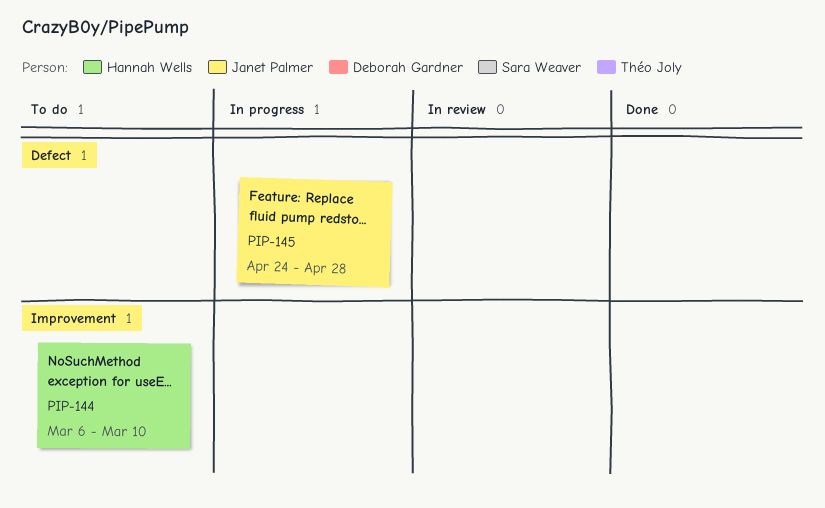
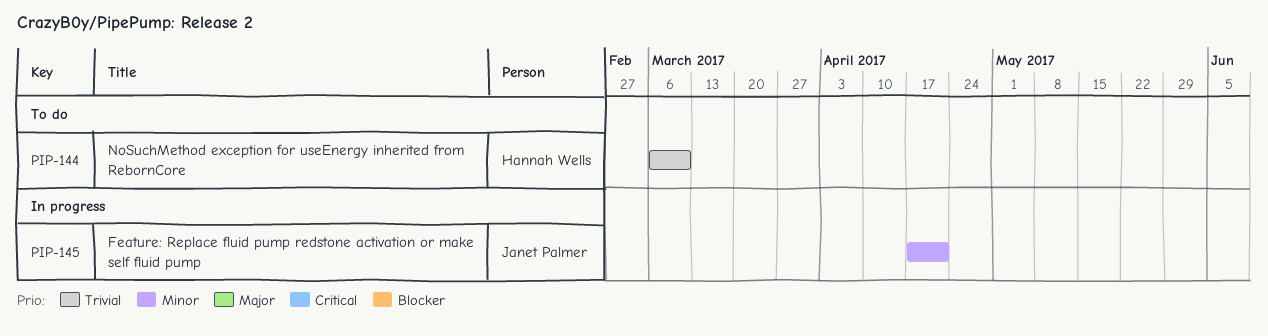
PIP-145, start: Apr 24 -> Apr 17
PIP-145, due: Apr 28 -> Apr 21

